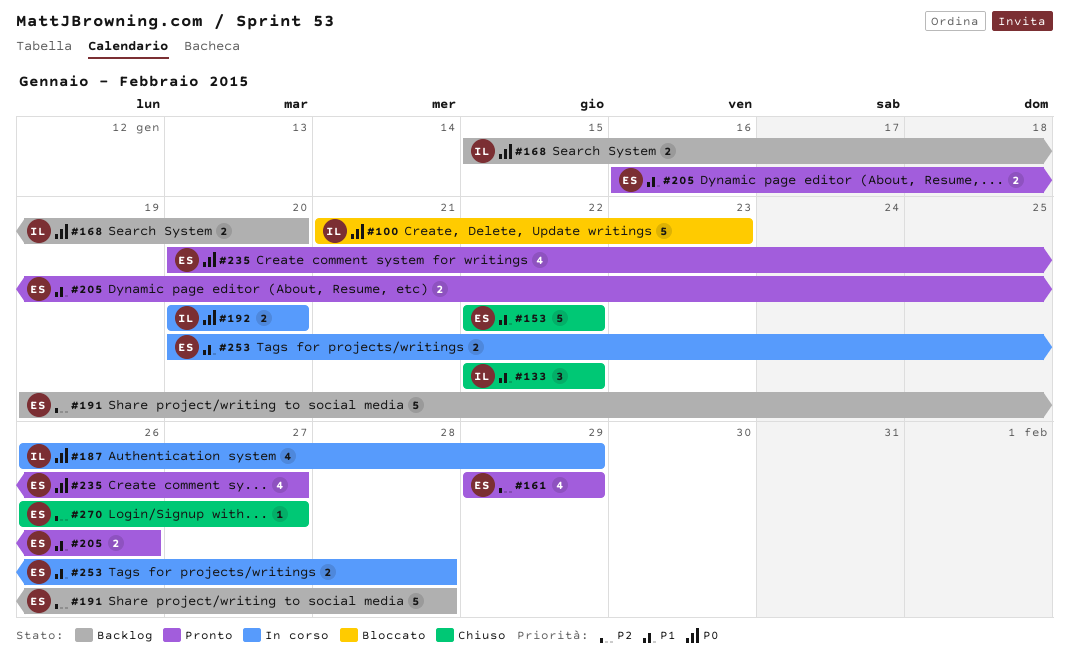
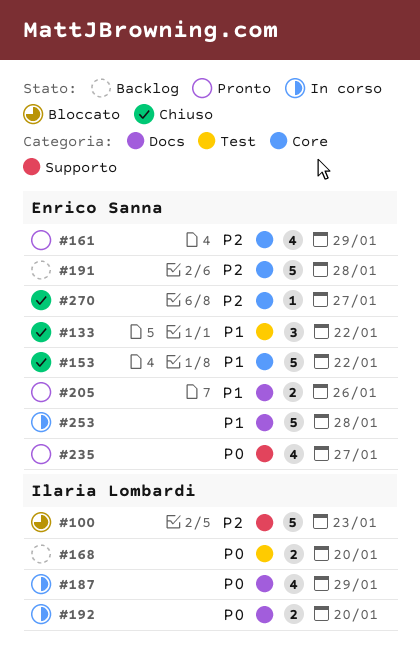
#100, priority: P0 -> P2
#133, owner: Ilaria Lombardi -> Enrico Sanna
#253, estimate: 2 -> 5

